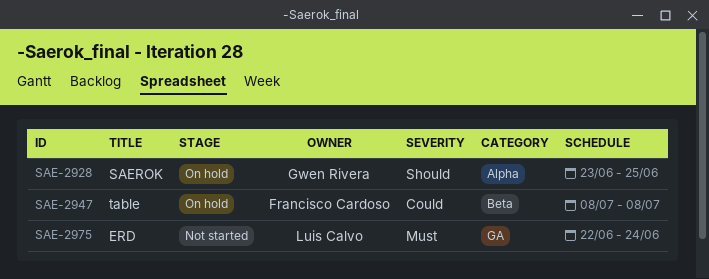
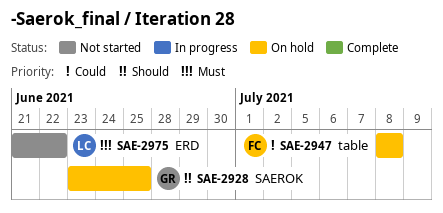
SAE-2975, start: Jun 22 -> Jun 21
SAE-2975, due: Jun 24 -> Jun 22

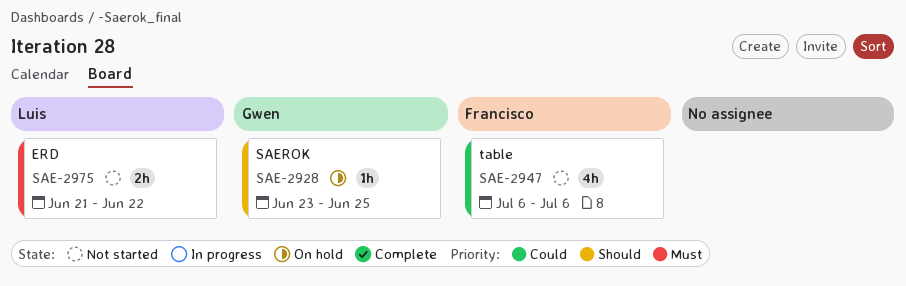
SAE-2947, status: On hold -> Not started
SAE-2947, start: Jul 8 -> Jul 6
SAE-2947, due: Jul 8 -> Jul 6

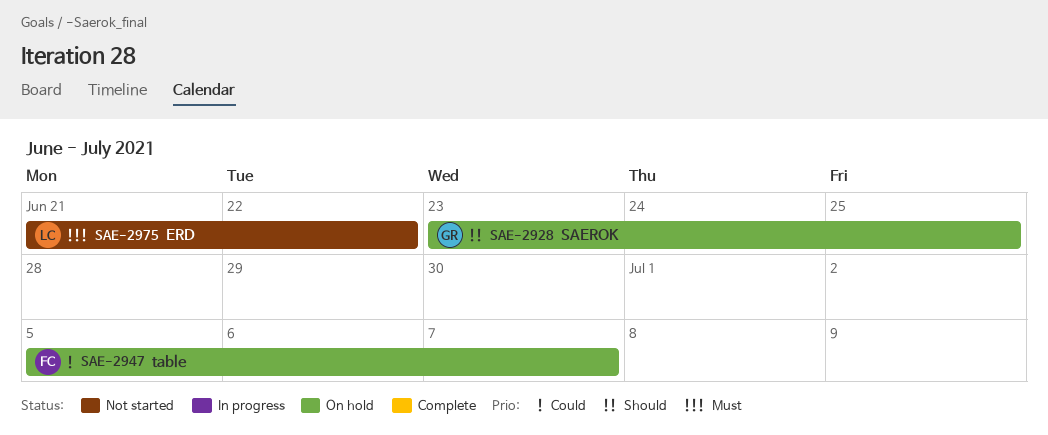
SAE-2947, status: Not started -> On hold
SAE-2947, start: Jul 6 -> Jul 5
SAE-2947, due: Jul 6 -> Jul 7

